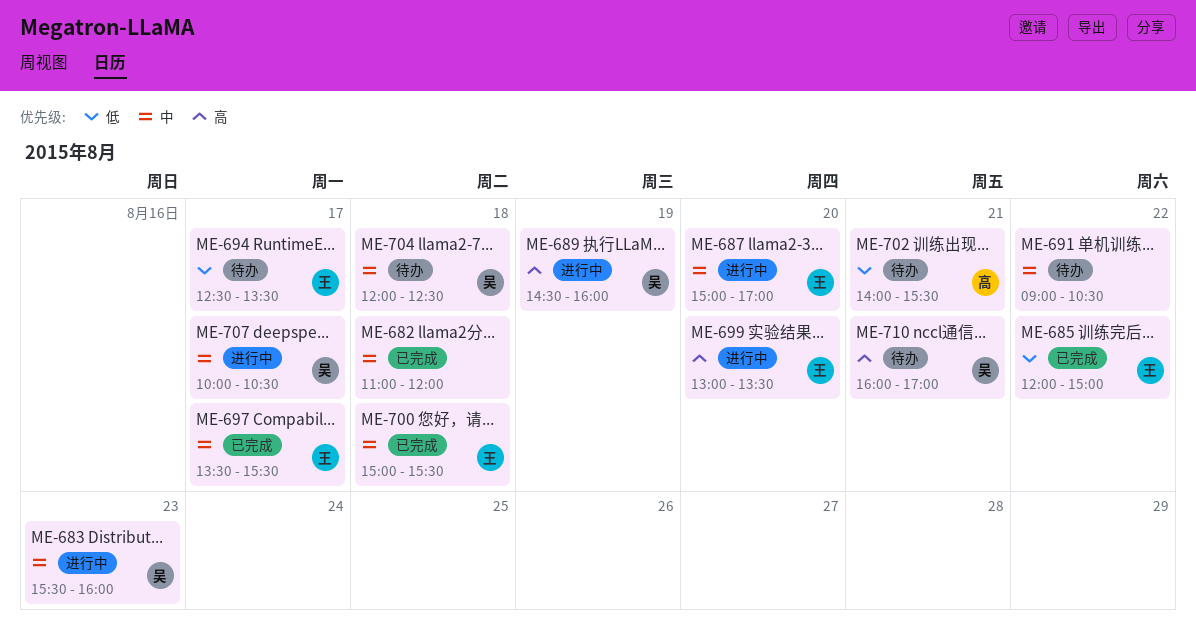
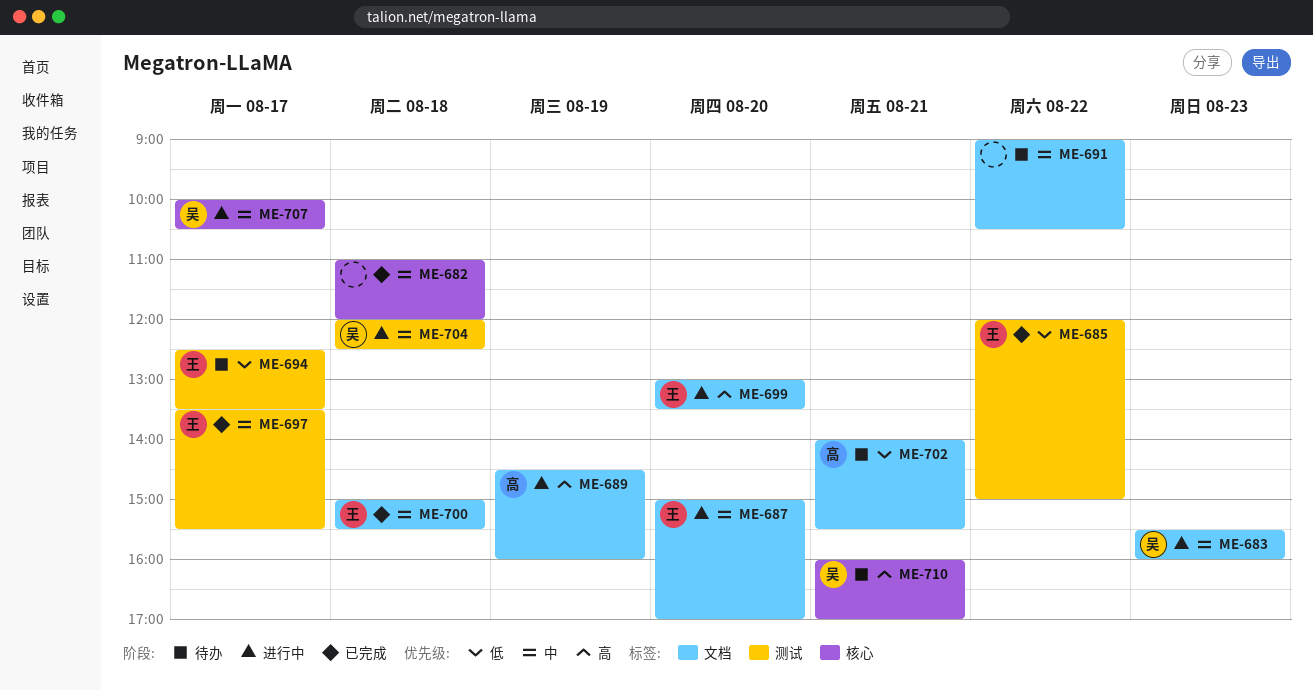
ME-689, owner: 吴 -> 高
ME-704, status: 待办 -> 进行中

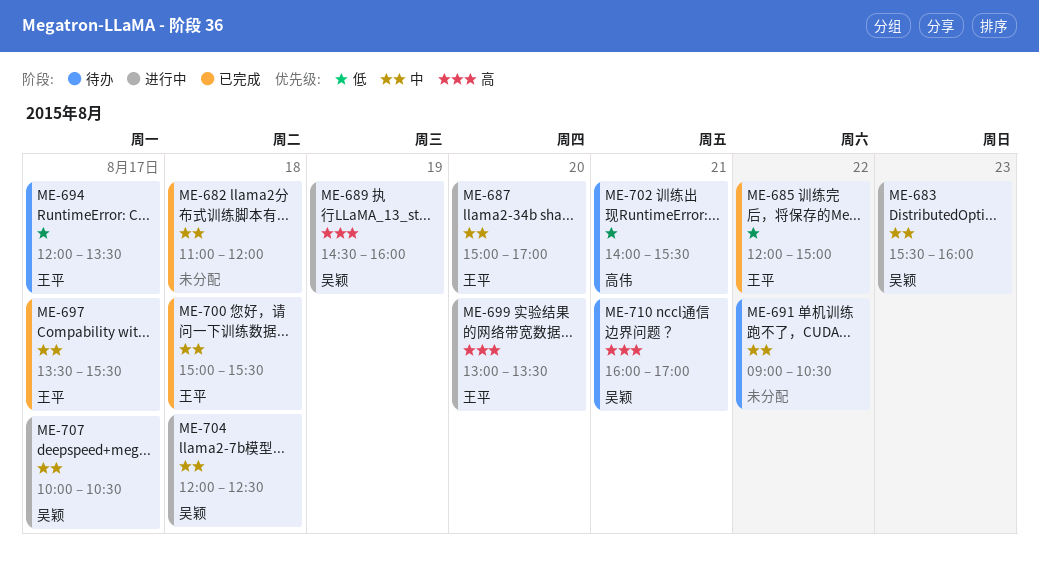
ME-689, owner: 高伟 -> 吴颖
ME-694, begins: 12:30 -> 12:00

